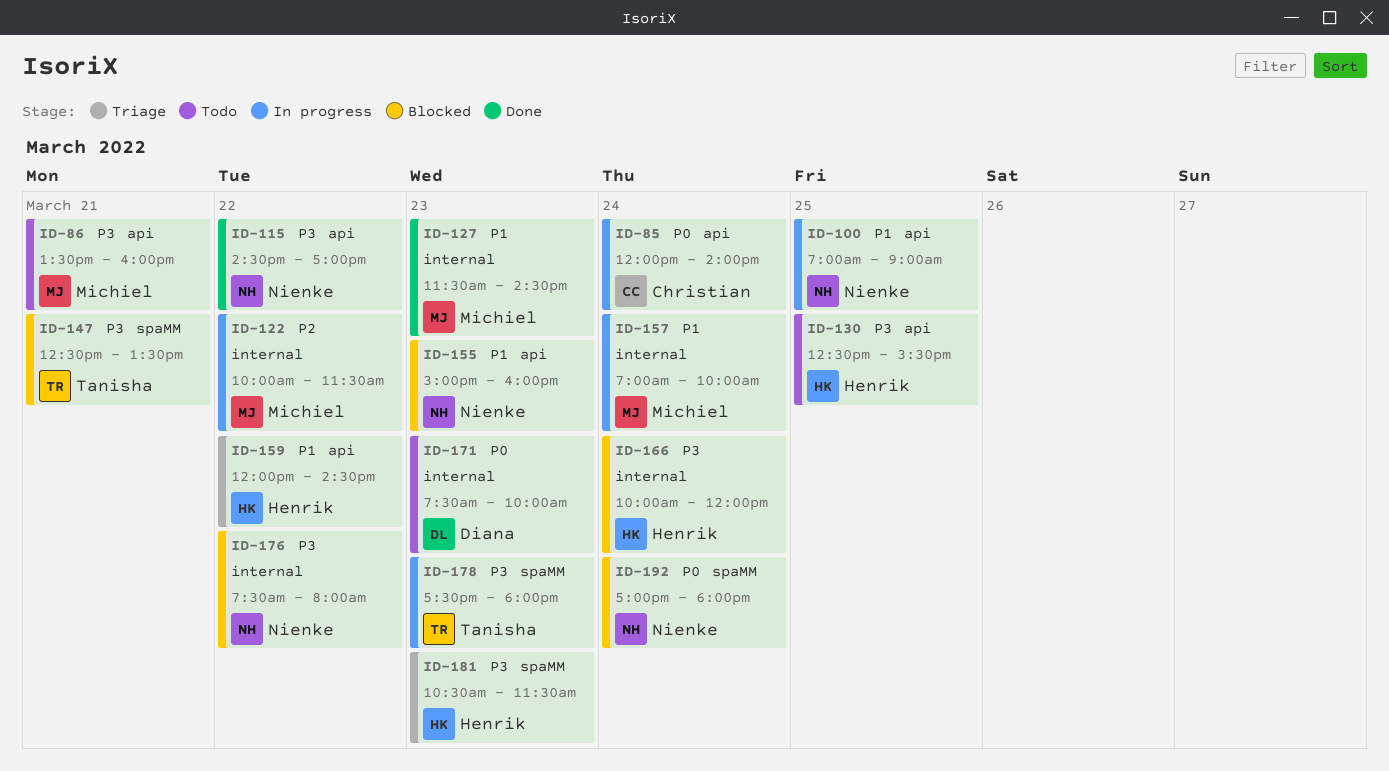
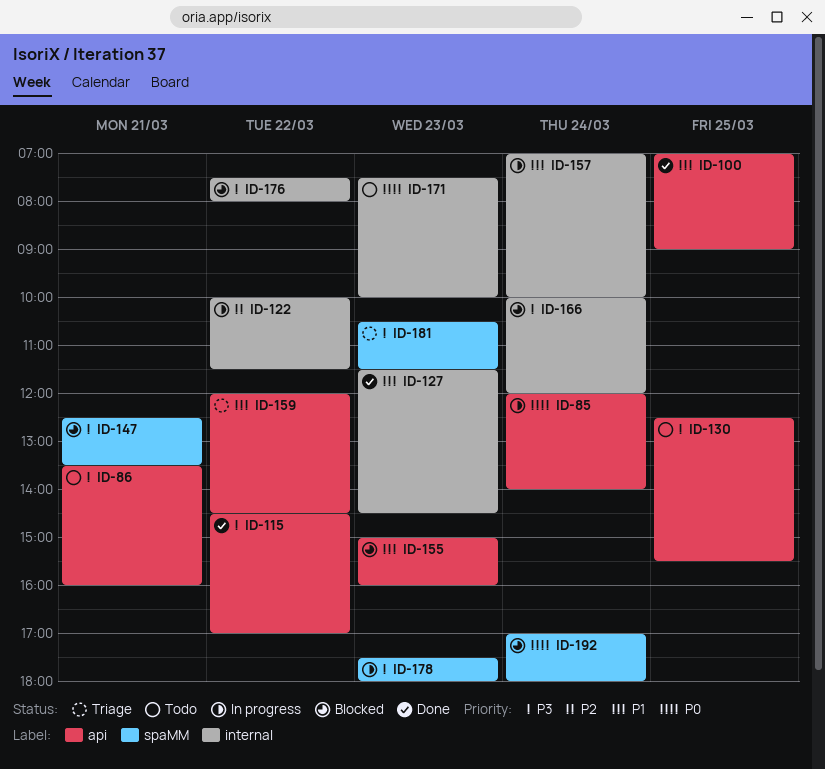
ID-100, status: In progress -> Done

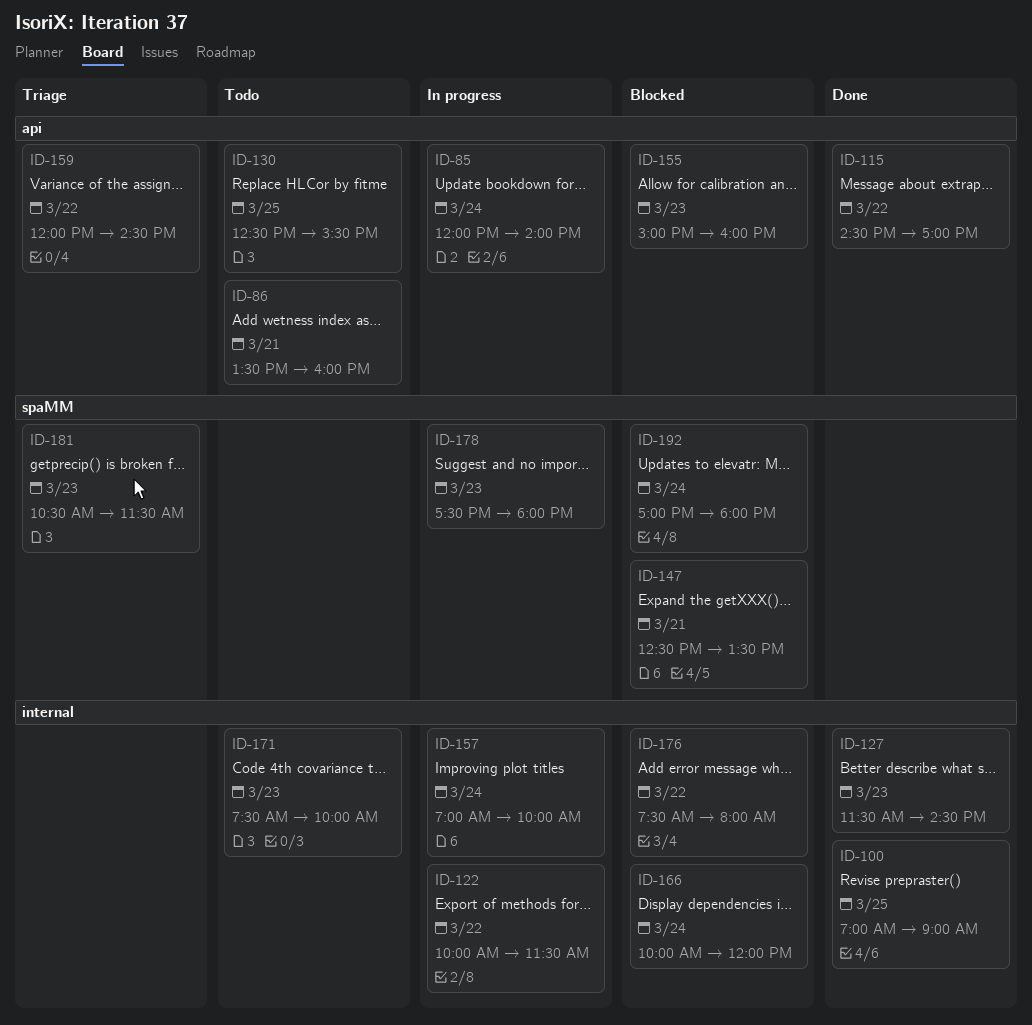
ID-100, label: api -> internal

